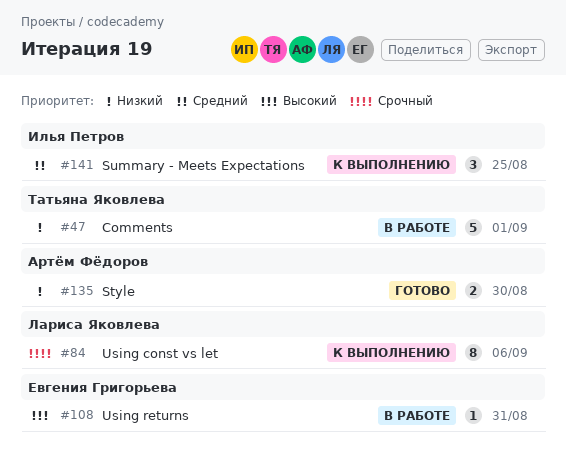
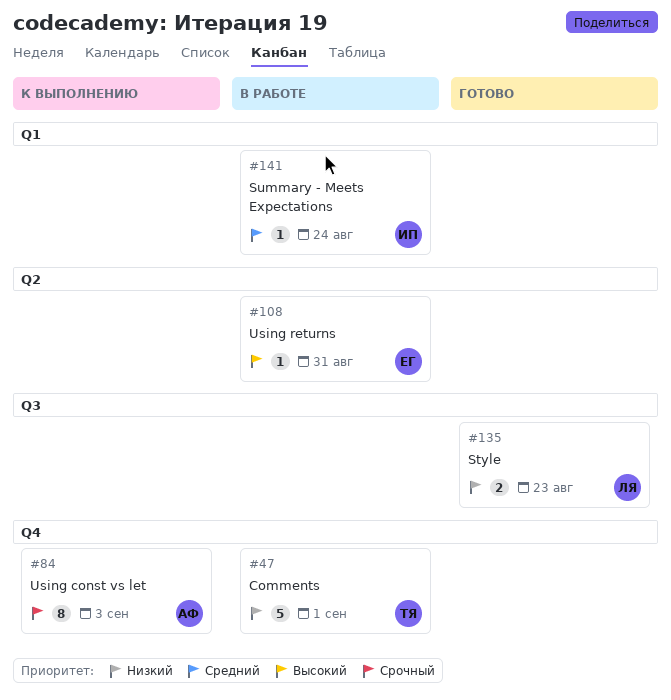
#84, owner: Лариса Яковлева -> Артём Фёдоров
#84, due: Sep 6 -> Sep 3
#135, owner: Артём Фёдоров -> Лариса Яковлева
#135, due: Aug 30 -> Aug 23
#141, status: К выполнению -> В работе
#141, estimate: 3 -> 1
#141, due: Aug 25 -> Aug 24

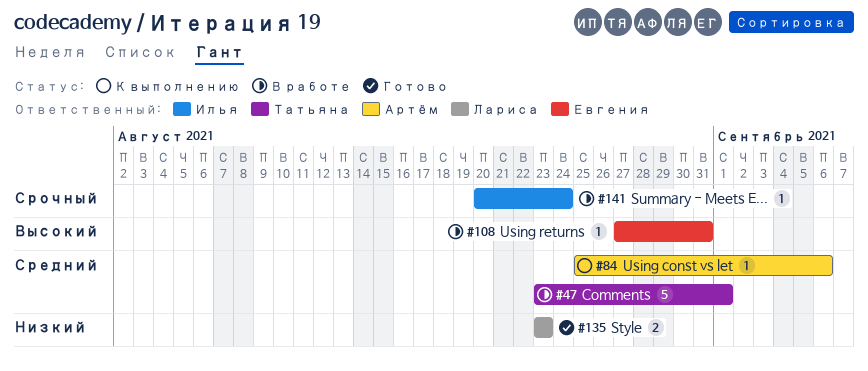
#47, priority: Низкий -> Средний
#84, priority: Срочный -> Средний
#84, estimate: 8 -> 1
#84, due: Sep 3 -> Sep 6
#141, priority: Средний -> Срочный

